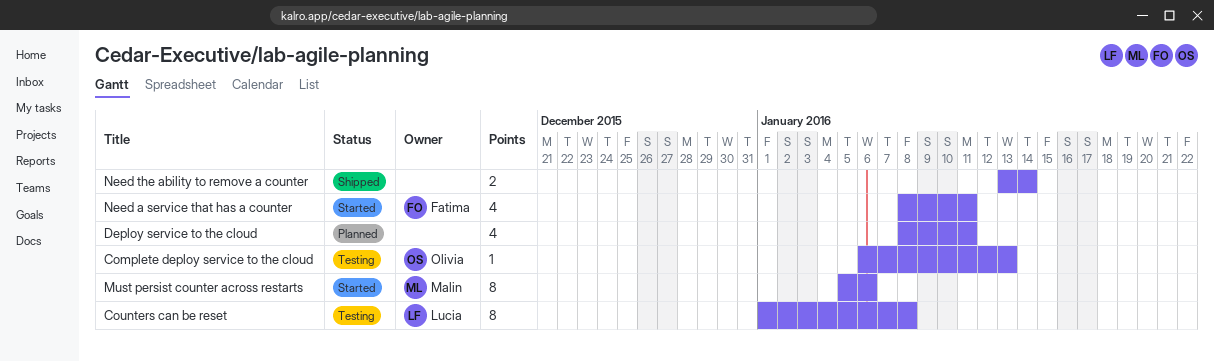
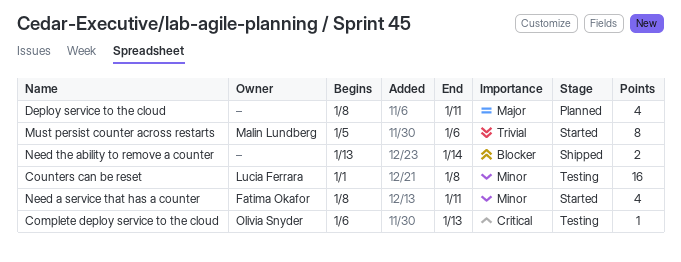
Counters can be reset, estimate: 8 -> 16

